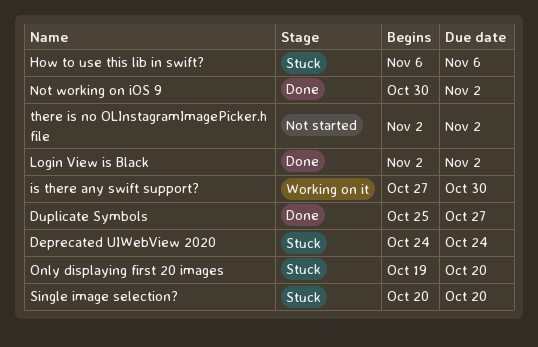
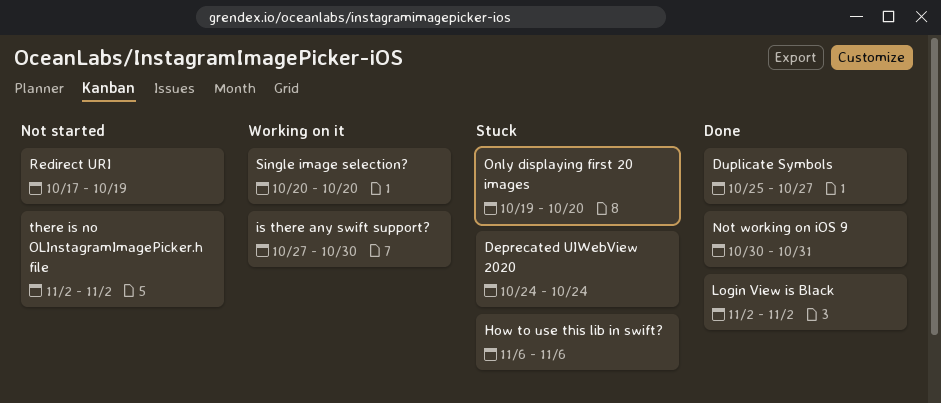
Not working on iOS 9, due: Nov 2 -> Oct 31
Redirect URI: none -> present
Single image selection?, status: Stuck -> Working on it

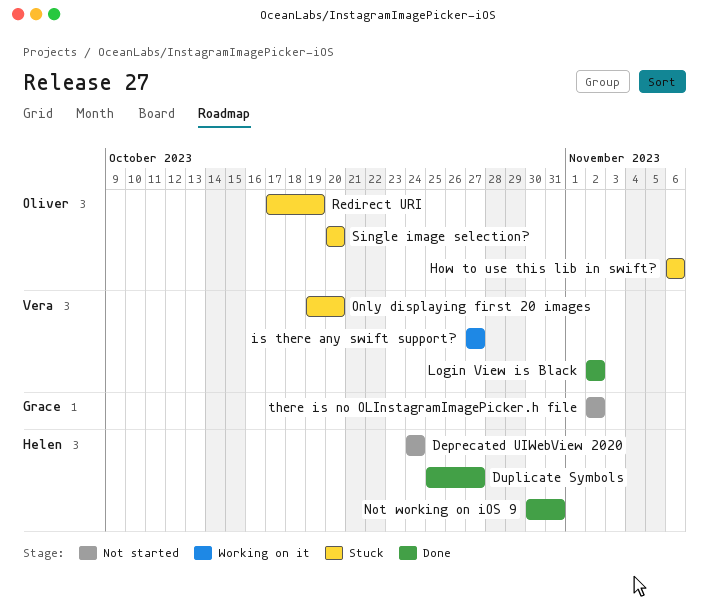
Deprecated UIWebView 2020, status: Stuck -> Not started
is there any swift support?, due: Oct 30 -> Oct 27
Redirect URI, status: Not started -> Stuck
Single image selection?, status: Working on it -> Stuck

